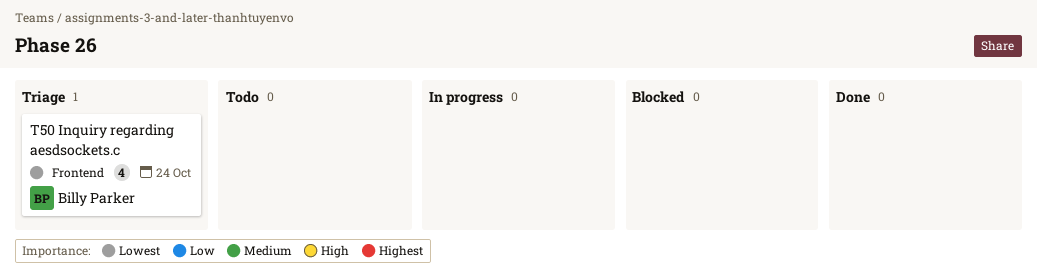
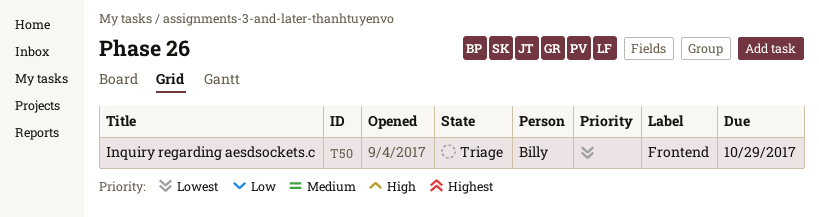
T50, due: Oct 24 -> Oct 29

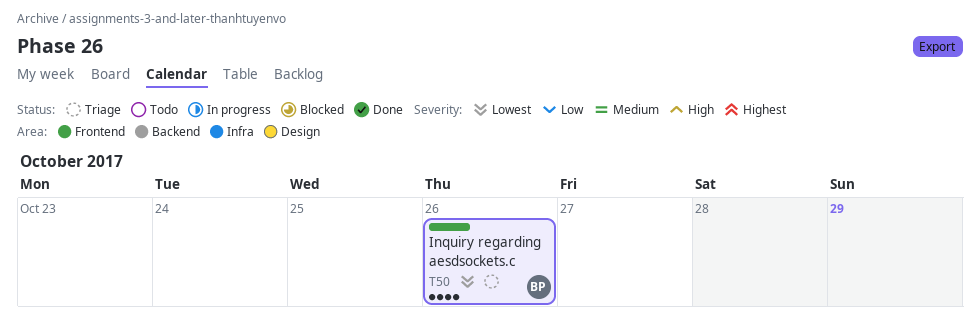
T50, due: Oct 29 -> Oct 26

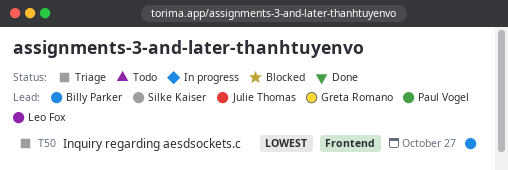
T50, due: Oct 26 -> Oct 27

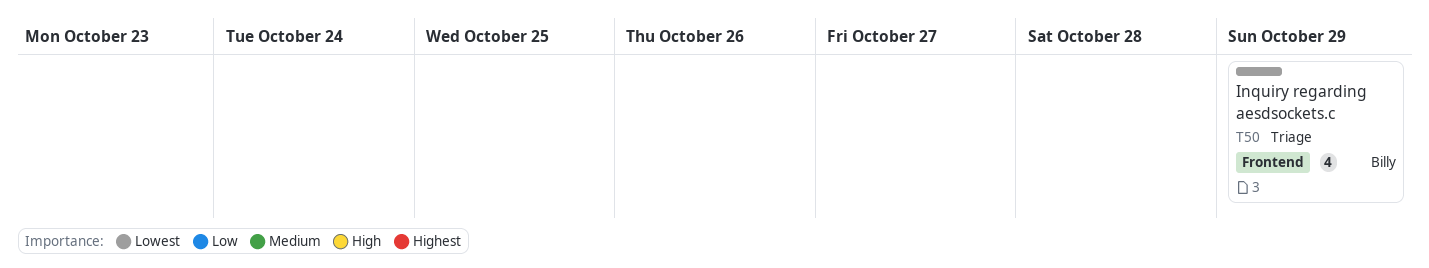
T50, due: Oct 27 -> Oct 29

